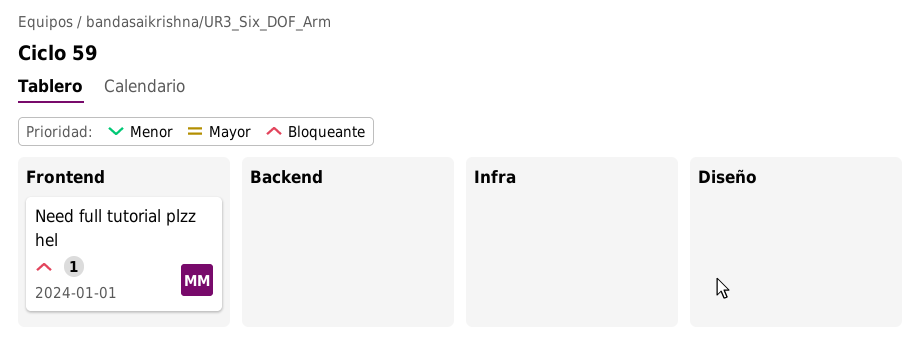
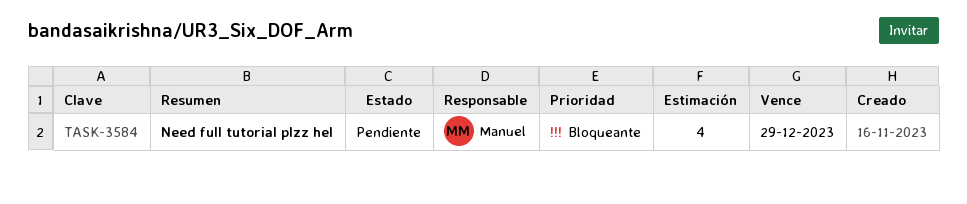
Need full tutorial plzz hel, estimate: 1 -> 4
Need full tutorial plzz hel, due: Jan 1 -> Dec 29

